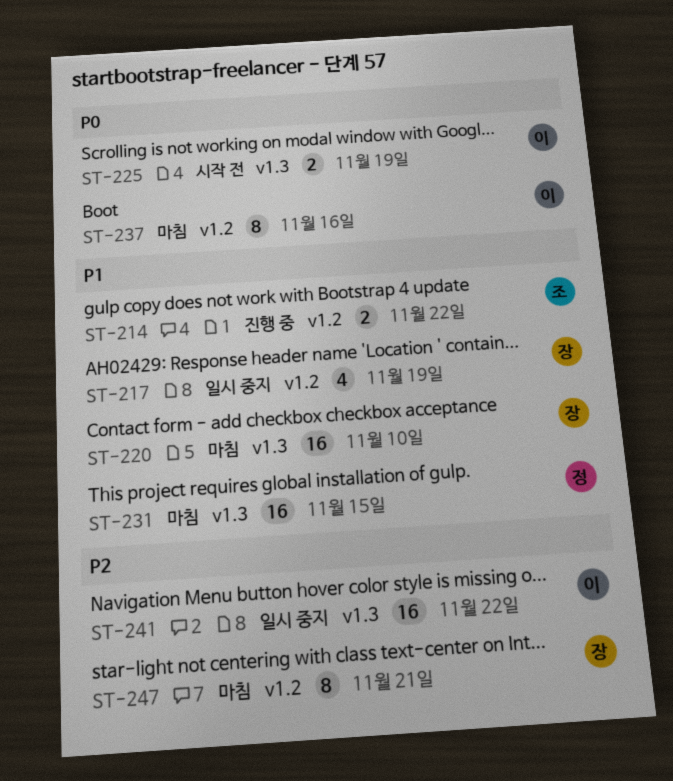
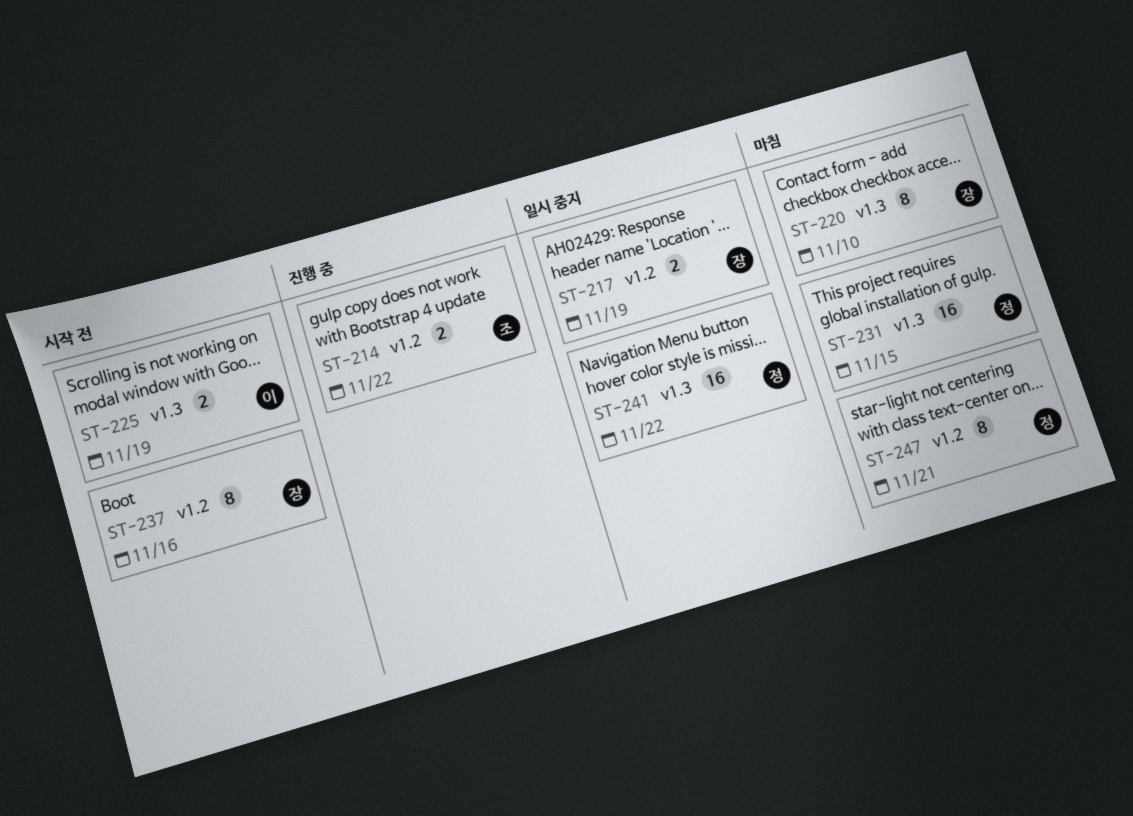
ST-217, estimate: 4 -> 2
ST-220, estimate: 16 -> 8
ST-237, status: 마침 -> 시작 전
ST-237, owner: 이 -> 장
ST-241, owner: 이 -> 정
ST-247, owner: 장 -> 정

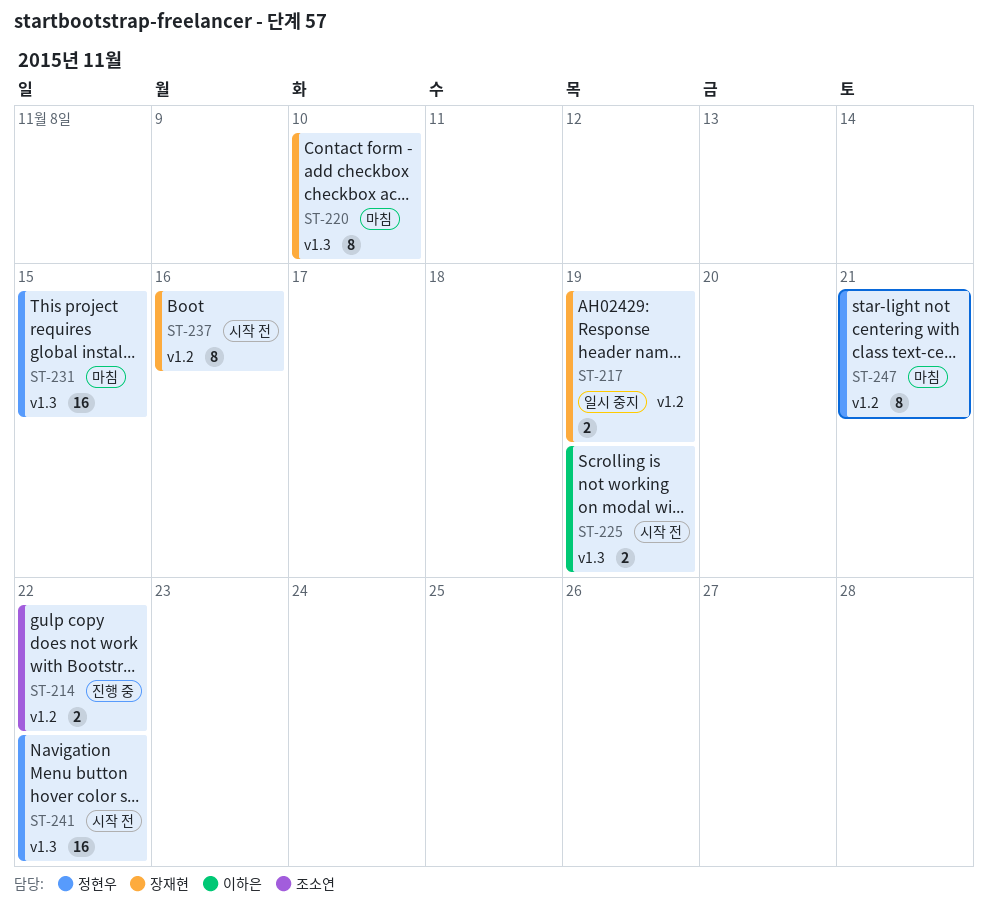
ST-241, status: 일시 중지 -> 시작 전

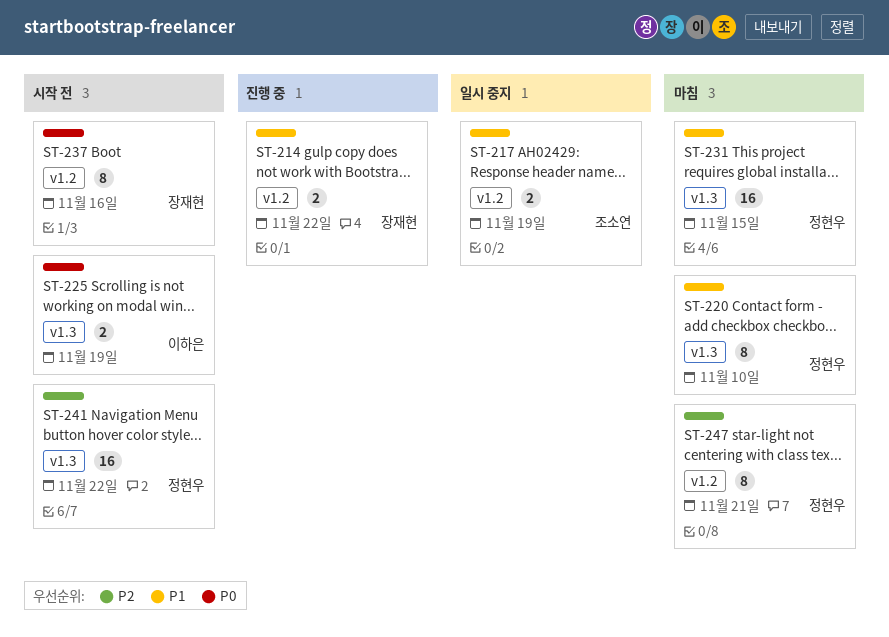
ST-214, owner: 조소연 -> 장재현
ST-217, owner: 장재현 -> 조소연
ST-220, owner: 장재현 -> 정현우

